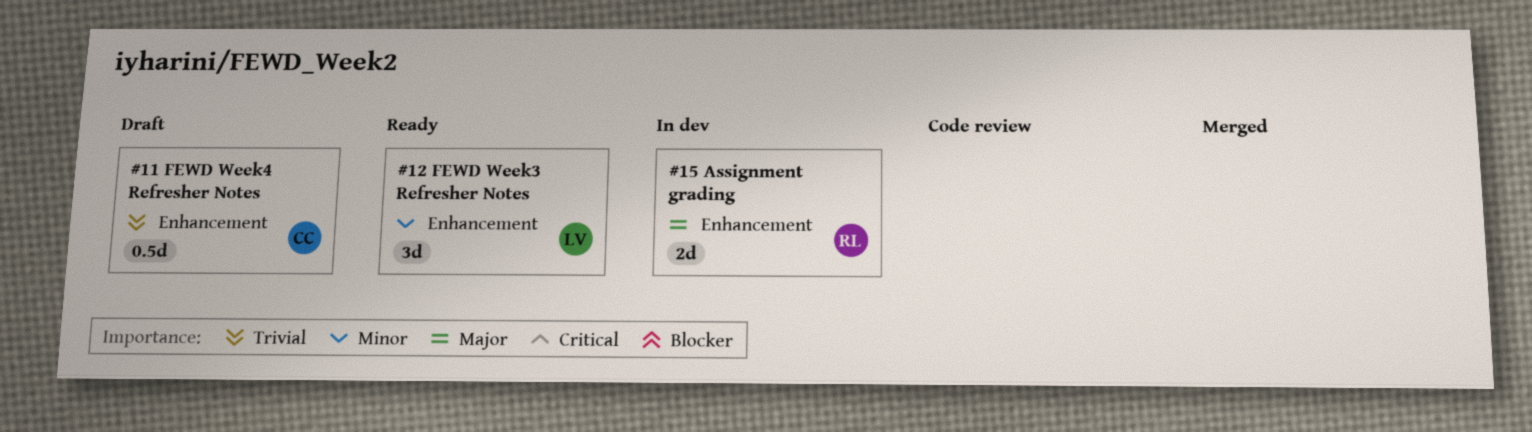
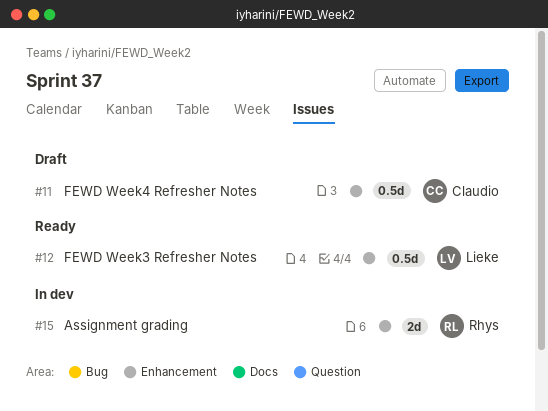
#12, estimate: 3d -> 0.5d

